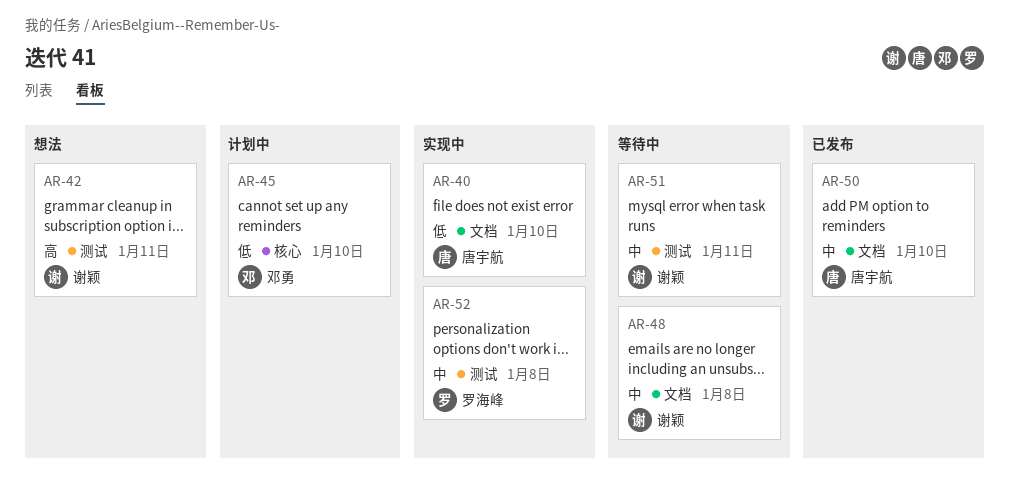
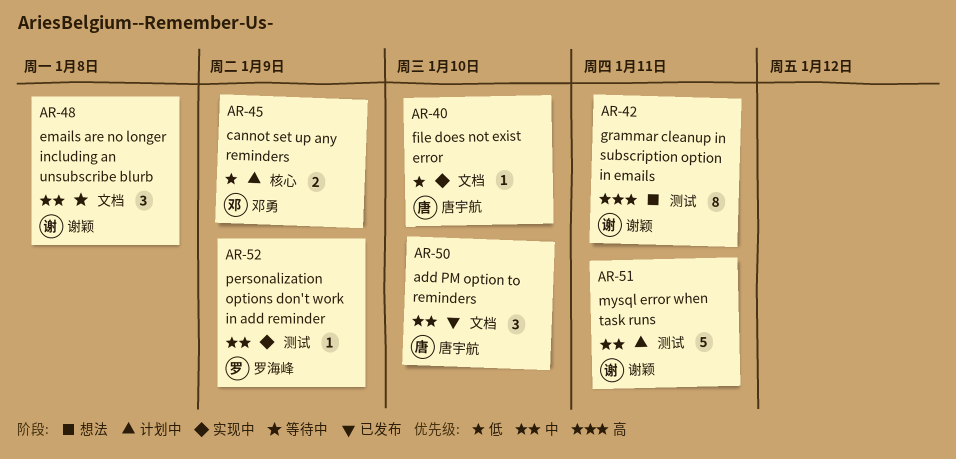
AR-45, due: Jan 10 -> Jan 9
AR-51, status: 等待中 -> 计划中
AR-52, due: Jan 8 -> Jan 9

